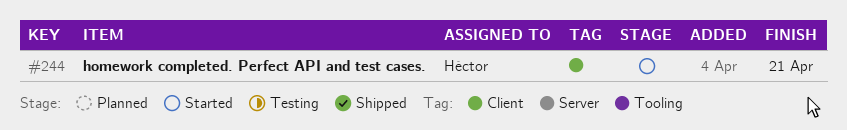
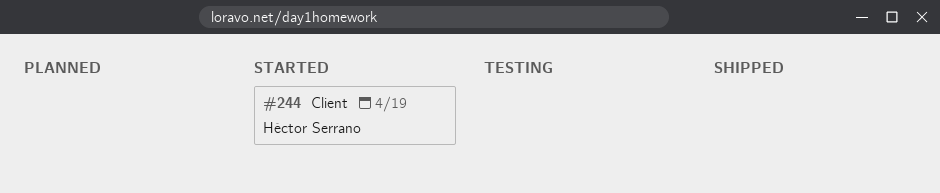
#244, due: Apr 21 -> Apr 19

